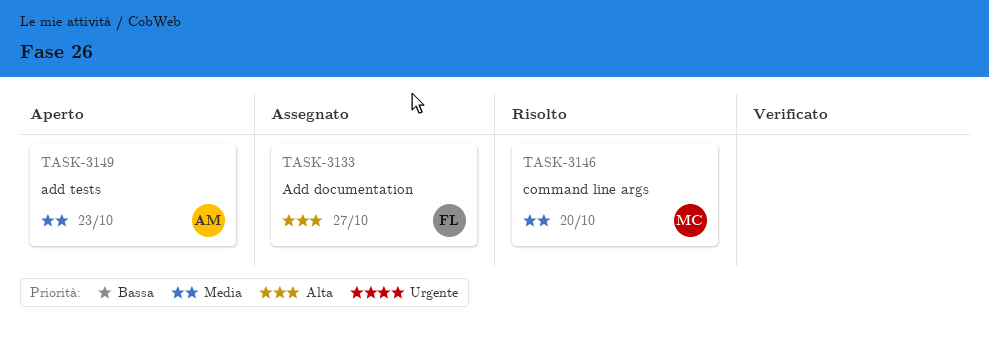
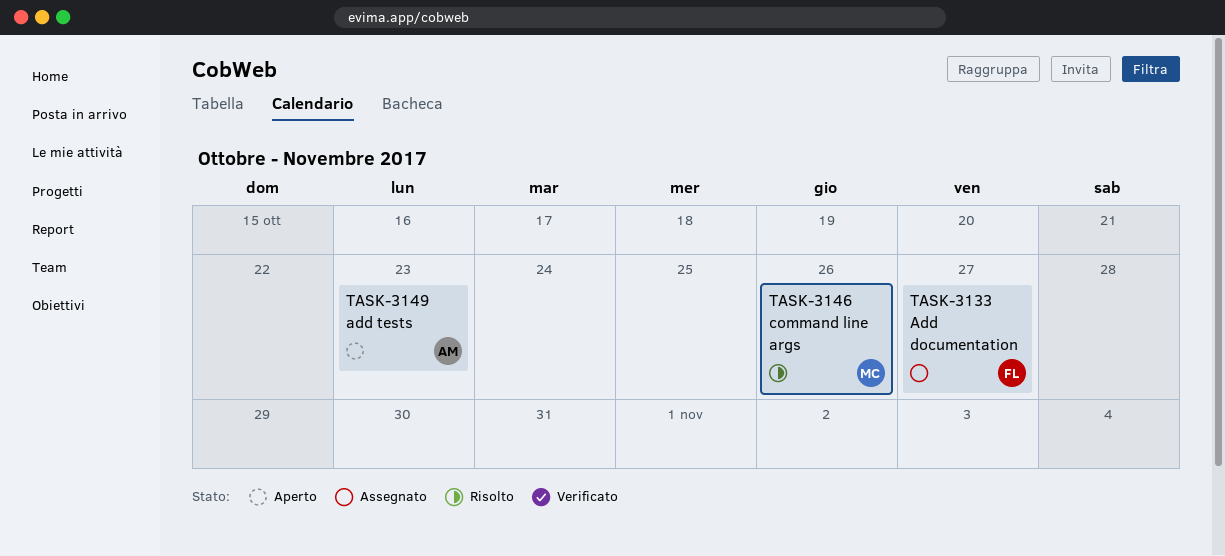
TASK-3146, due: Oct 20 -> Oct 26

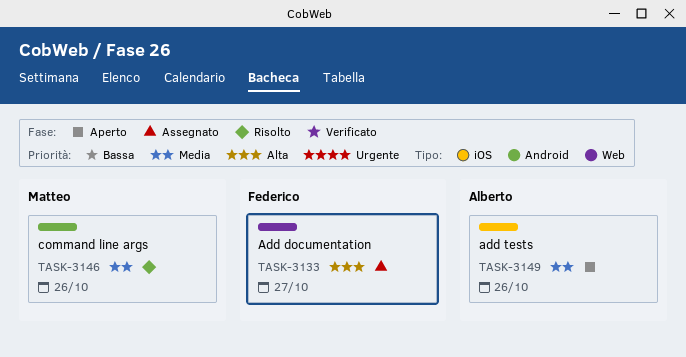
TASK-3149, due: Oct 23 -> Oct 26

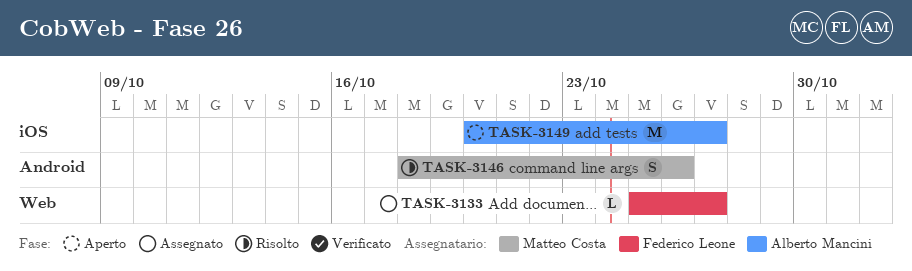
TASK-3149, due: Oct 26 -> Oct 27

